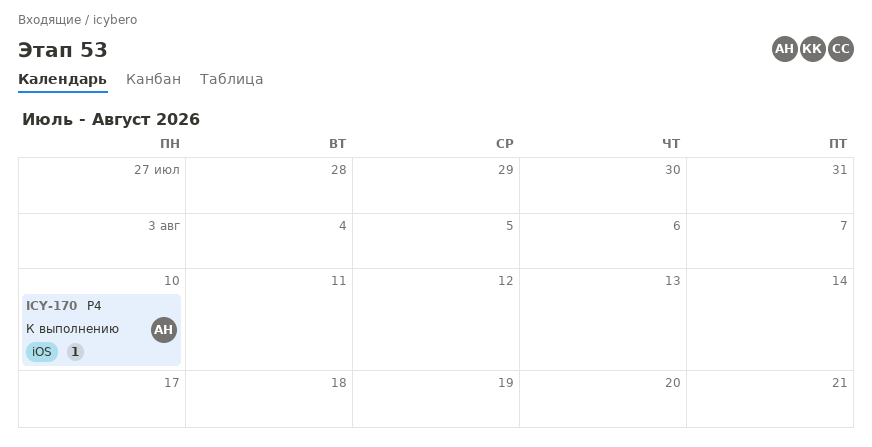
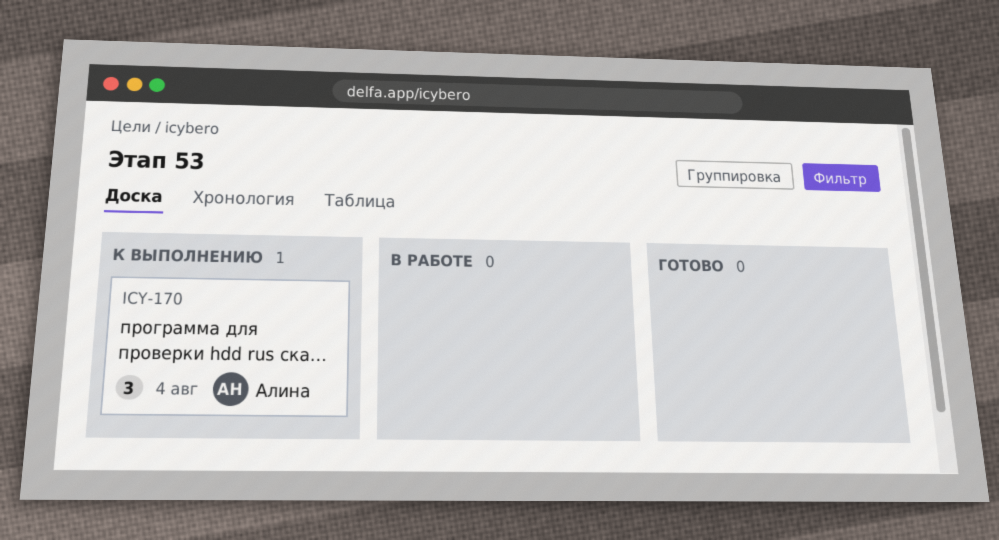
ICY-170, estimate: 1 -> 3
ICY-170, due: Aug 10 -> Aug 4

